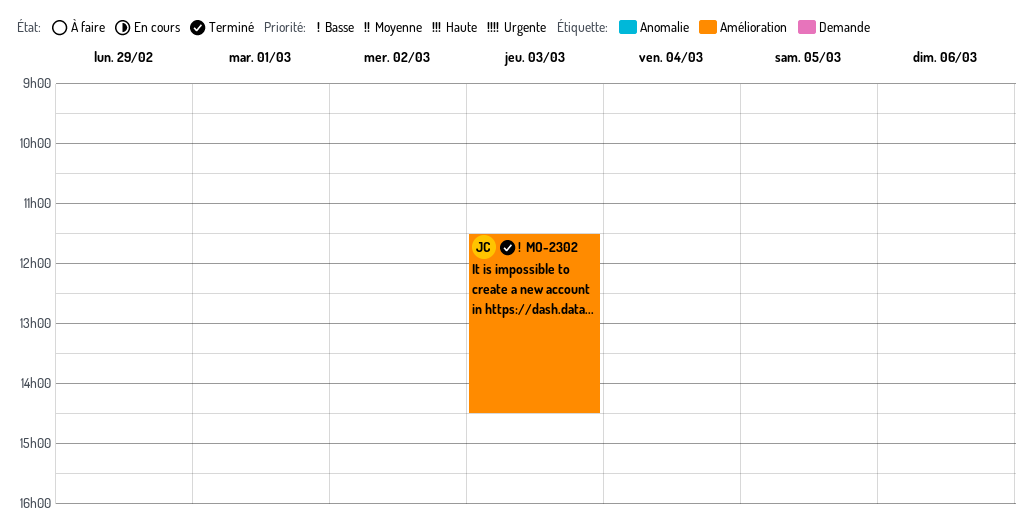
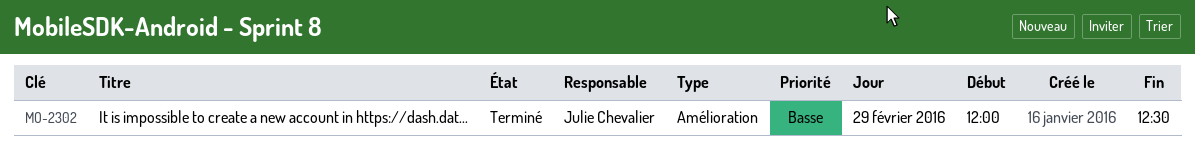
MO-2302, day: Mar 3 -> Feb 29
MO-2302, begins: 11:30 -> 12:00
MO-2302, ends: 14:30 -> 12:30

